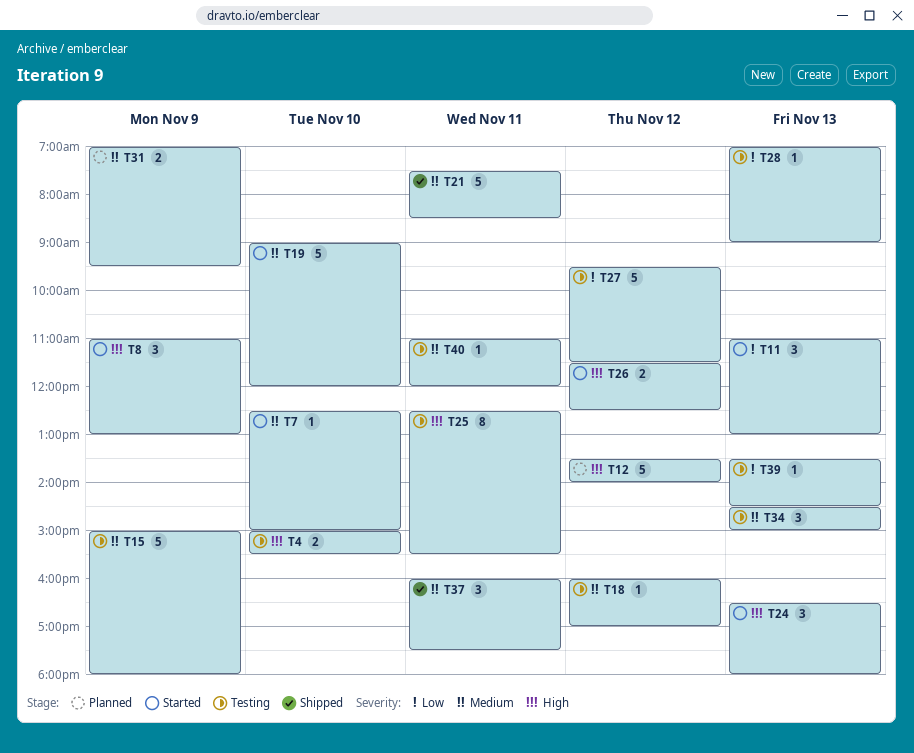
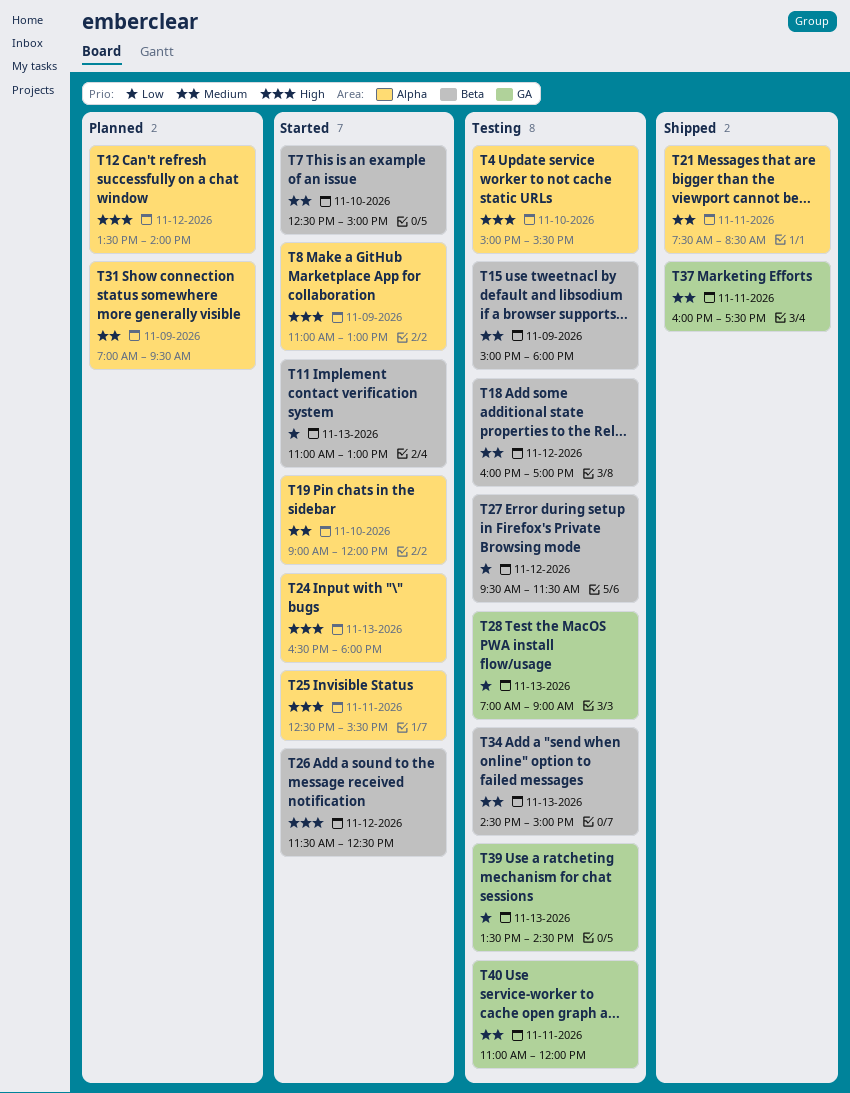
T25, status: Testing -> Started

